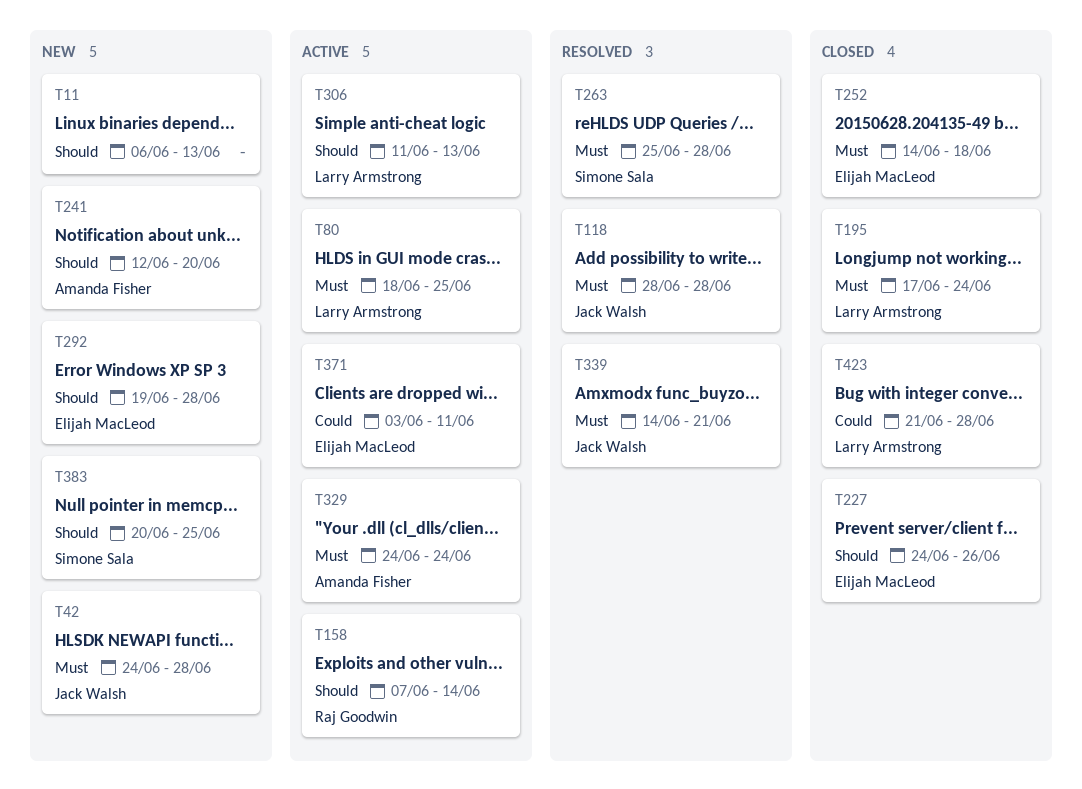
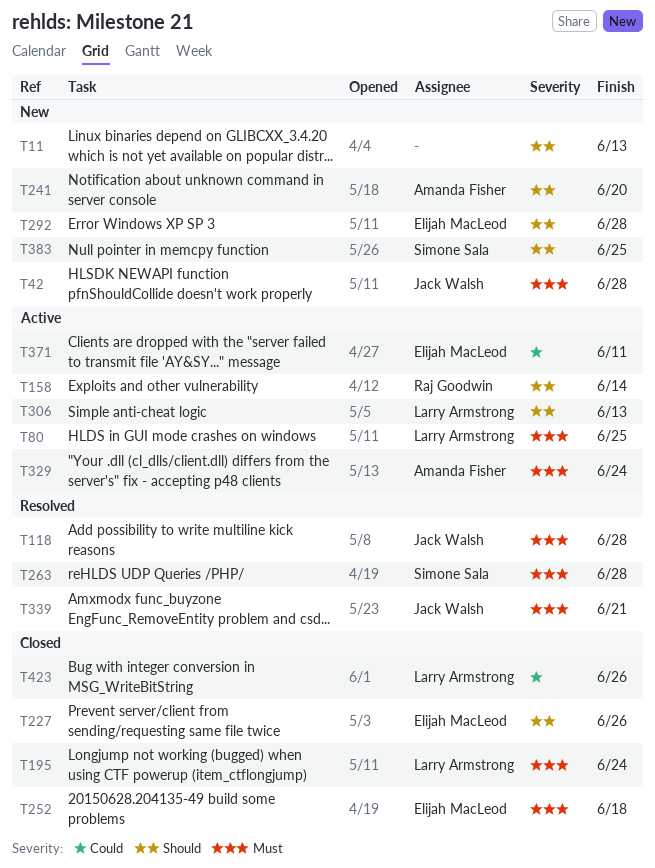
T423, due: Jun 28 -> Jun 26

